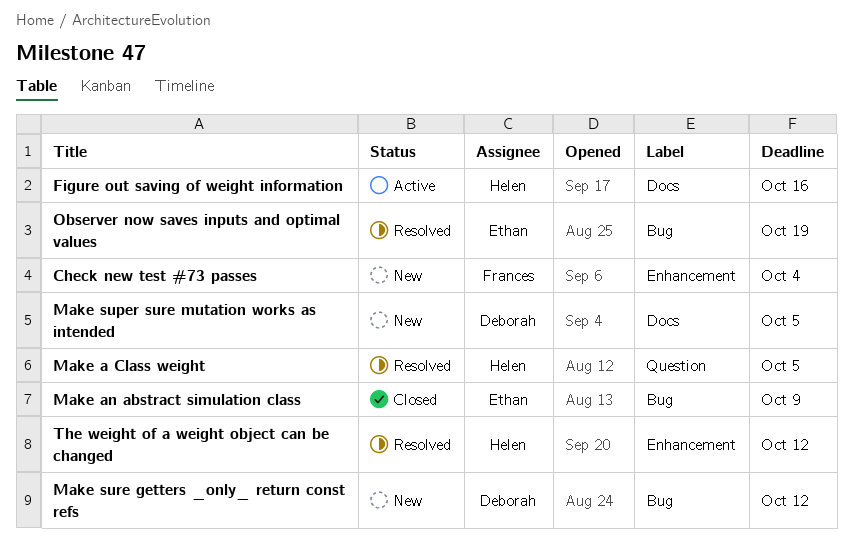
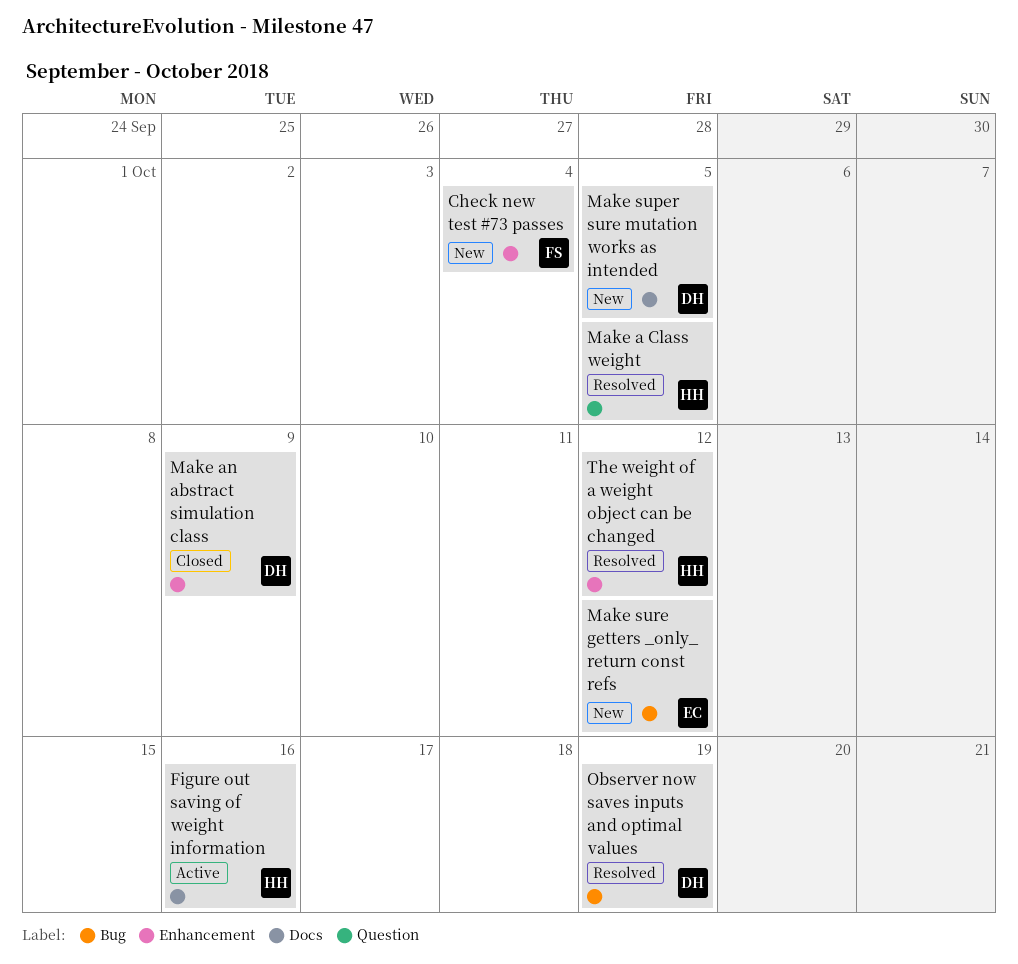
Make an abstract simulation class, owner: Ethan -> Deborah
Make an abstract simulation class, label: Bug -> Enhancement
Make sure getters _only_ return const refs, owner: Deborah -> Ethan
Observer now saves inputs and optimal values, owner: Ethan -> Deborah

